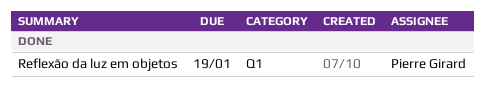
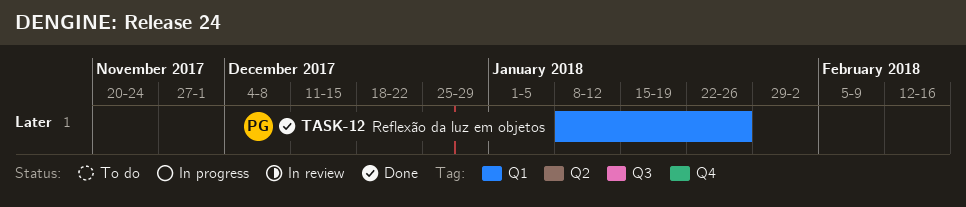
Reflexão da luz em objetos, due: Jan 19 -> Jan 26

